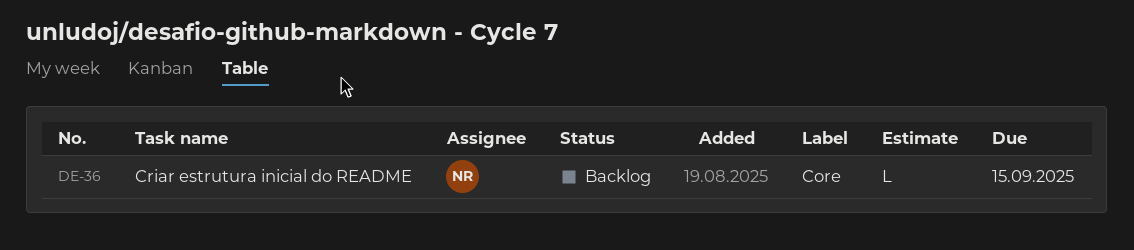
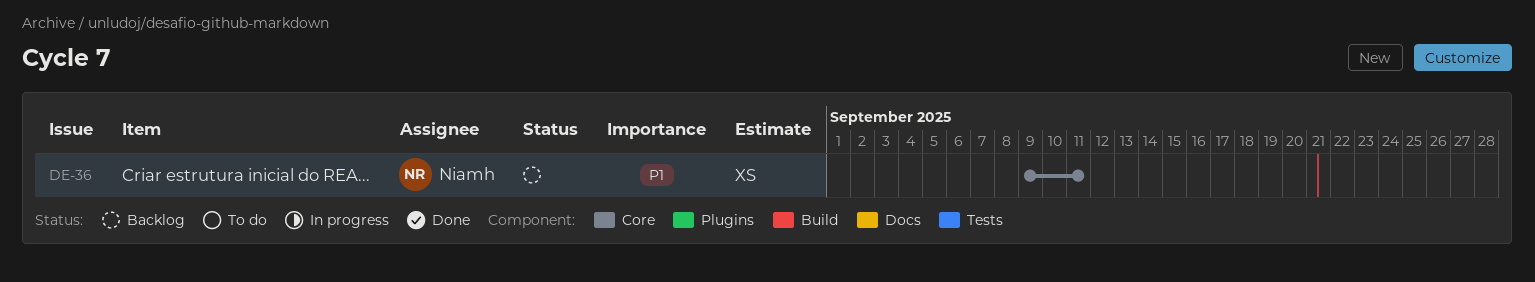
DE-36, estimate: L -> XS
DE-36, due: Sep 15 -> Sep 11

